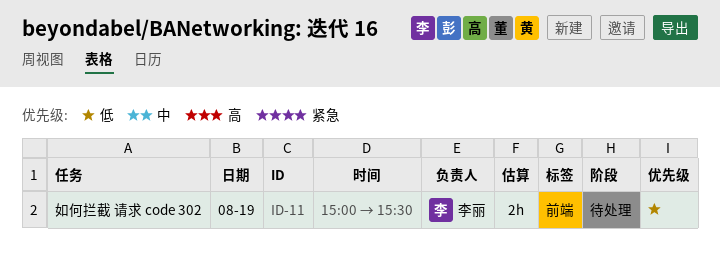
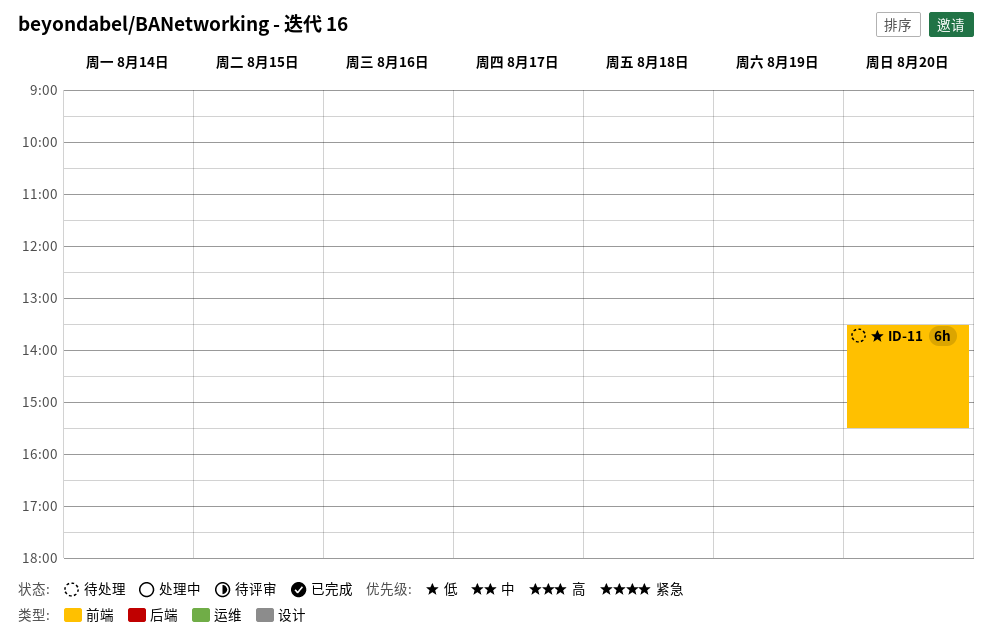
ID-11, estimate: 2h -> 6h
ID-11, day: Aug 19 -> Aug 20
ID-11, begins: 15:00 -> 13:30

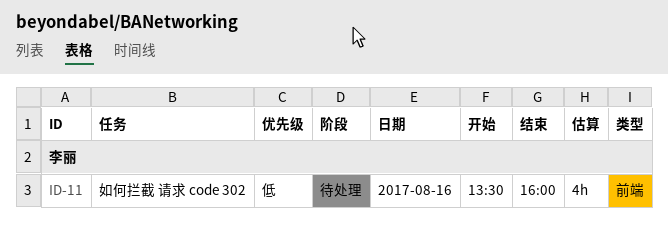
ID-11, estimate: 6h -> 4h
ID-11, day: Aug 20 -> Aug 16
ID-11, ends: 15:30 -> 16:00

